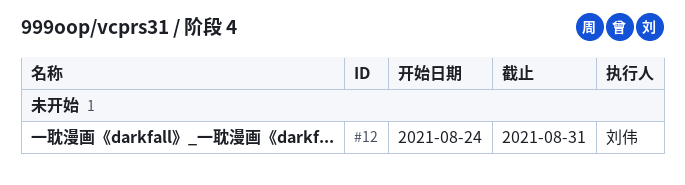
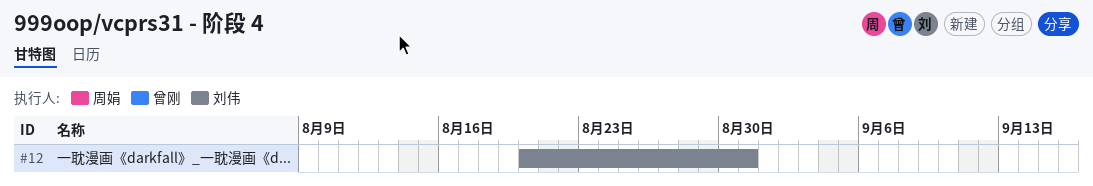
#12, start: Aug 24 -> Aug 20

